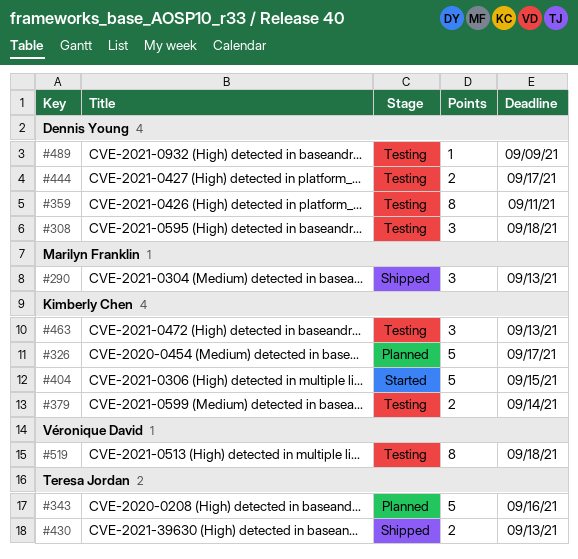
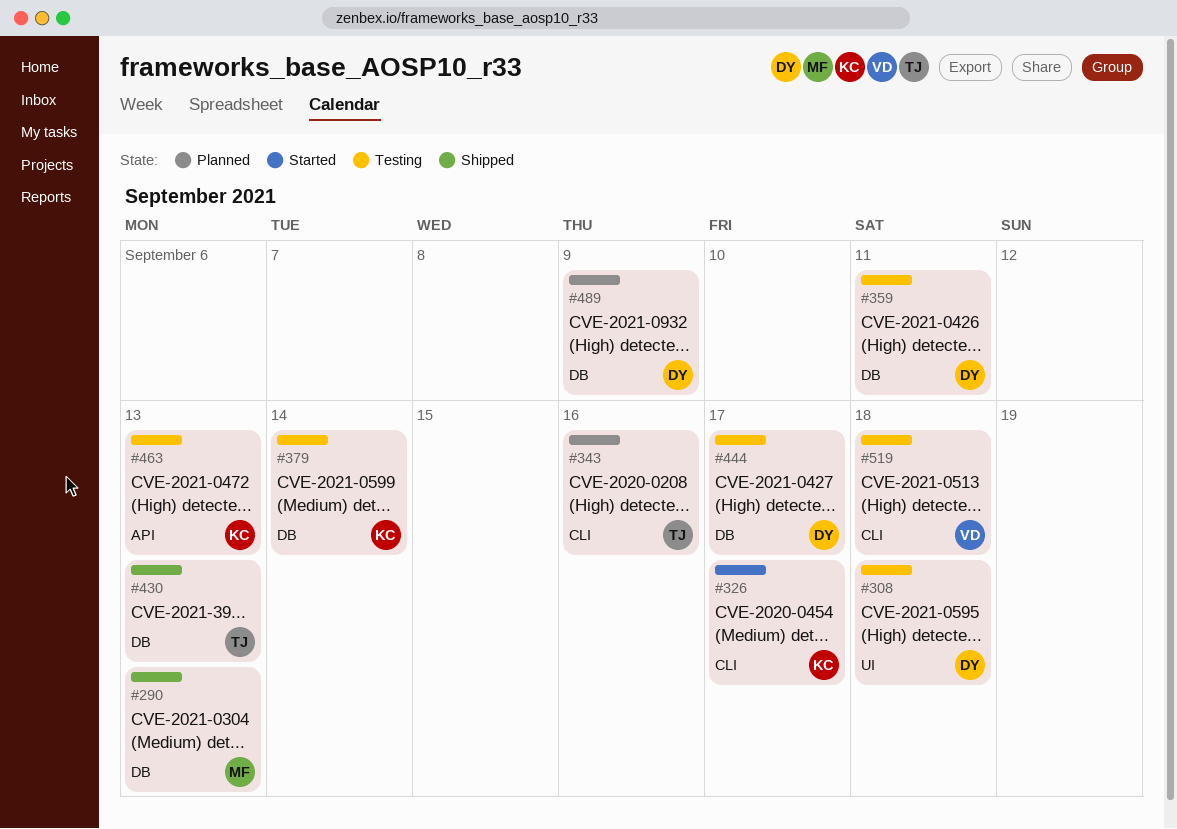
#326, status: Planned -> Started
#404: present -> none
#489, status: Testing -> Planned

